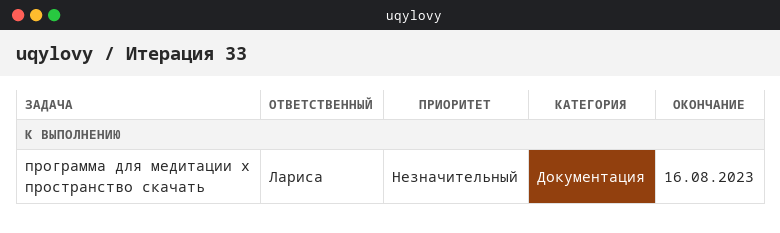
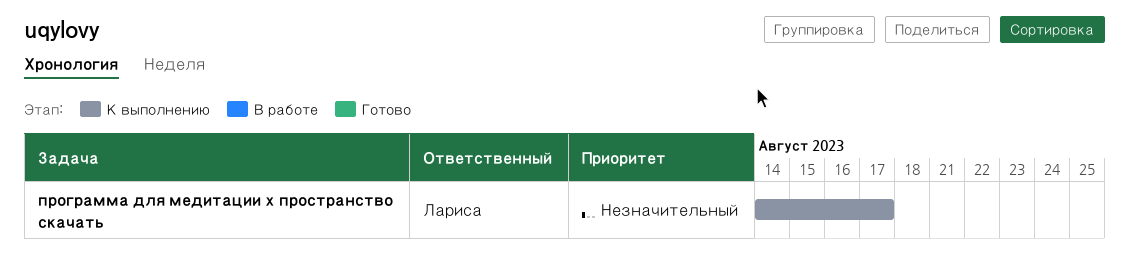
программа для медитации х пространство скачать, due: Aug 16 -> Aug 17

